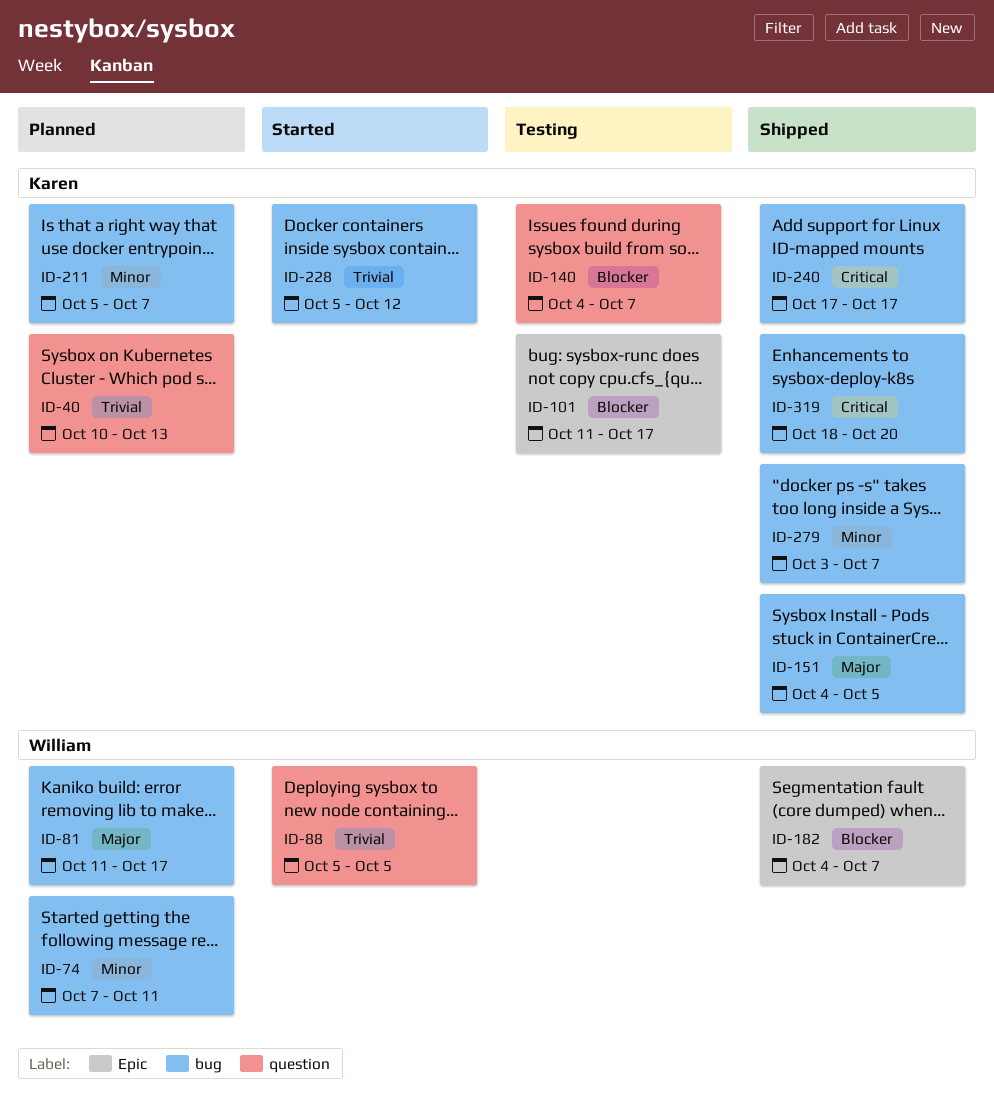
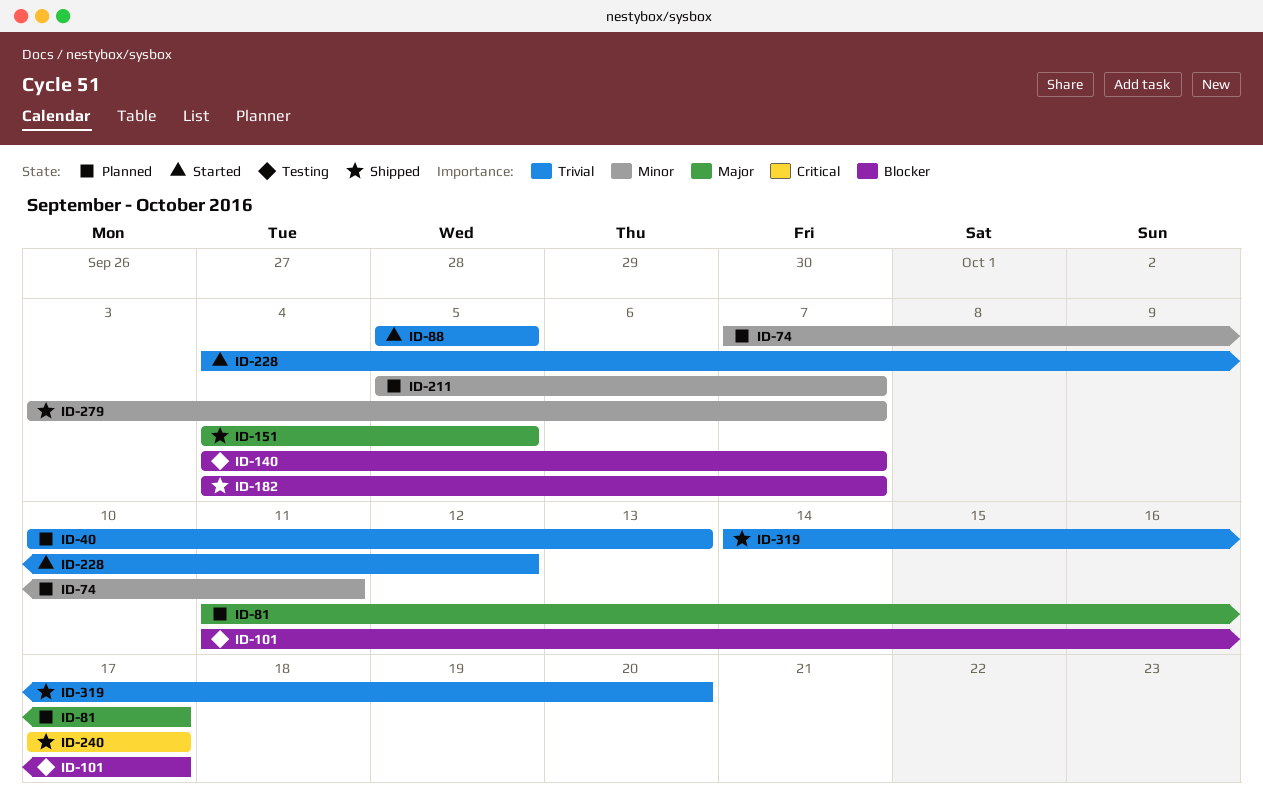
ID-228, start: Oct 5 -> Oct 4
ID-319, priority: Critical -> Trivial
ID-319, start: Oct 18 -> Oct 14

